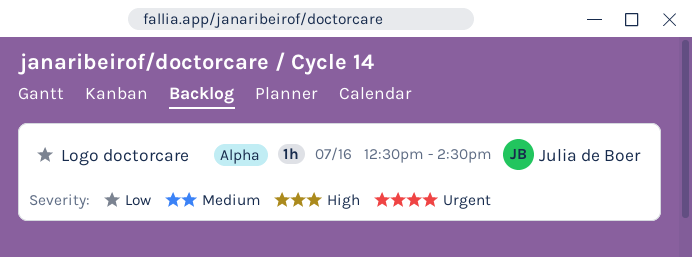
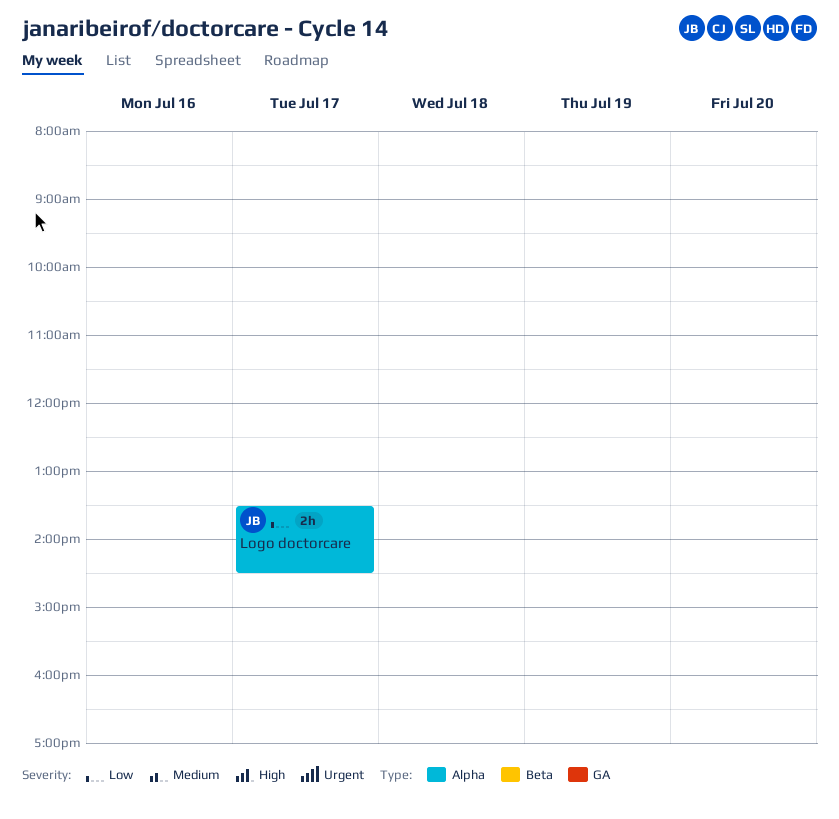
Logo doctorcare, estimate: 1h -> 2h
Logo doctorcare, day: Jul 16 -> Jul 17
Logo doctorcare, begins: 12:30 -> 13:30

